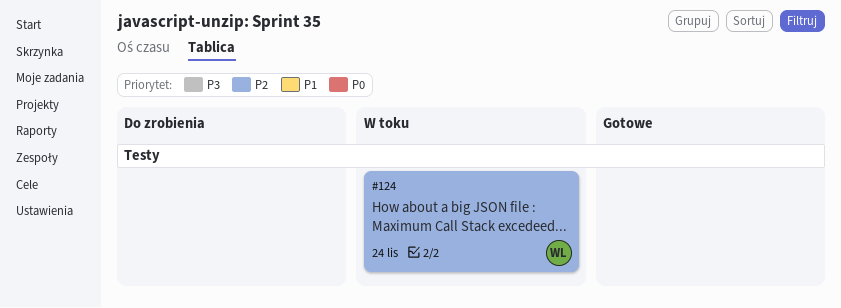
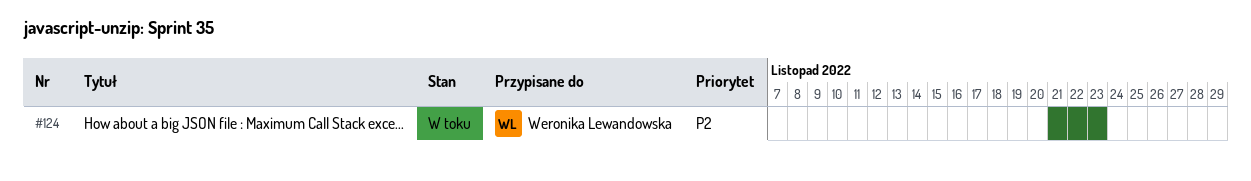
#124, due: Nov 24 -> Nov 23

